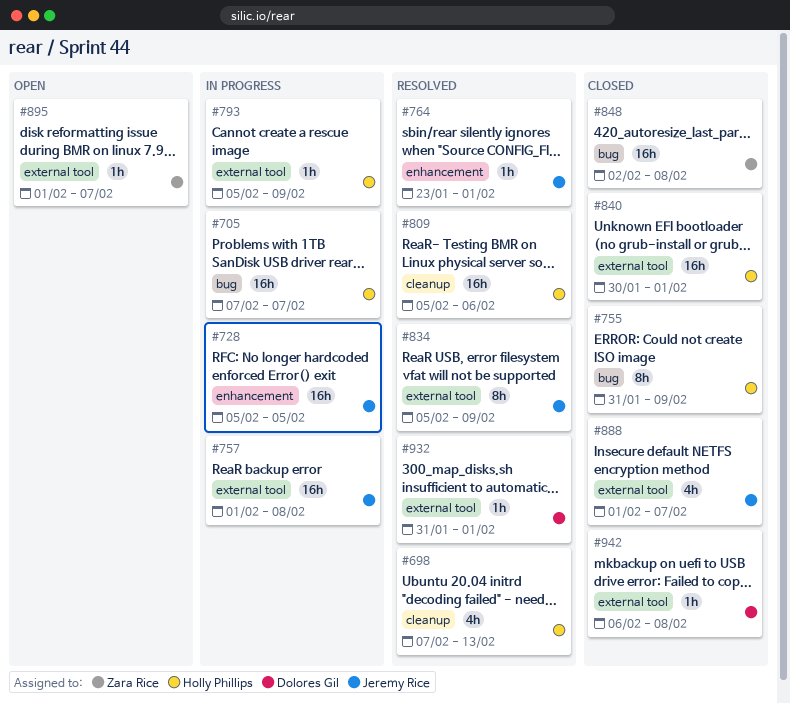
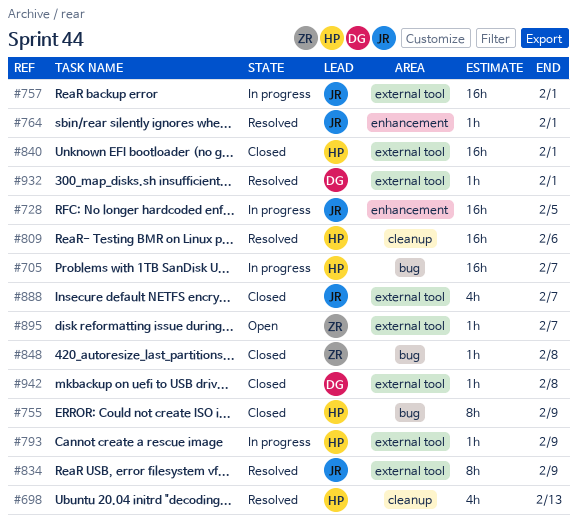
#757, due: Feb 8 -> Feb 1
#848, estimate: 16h -> 1h

